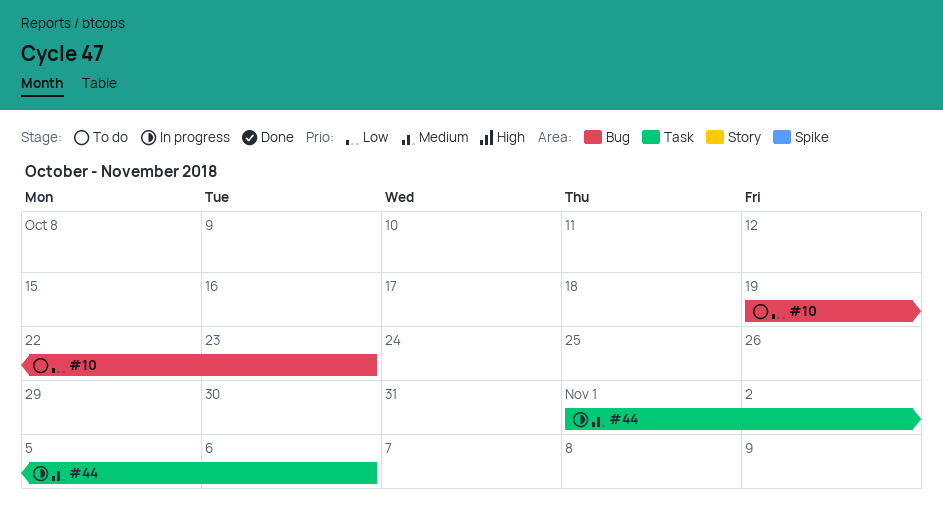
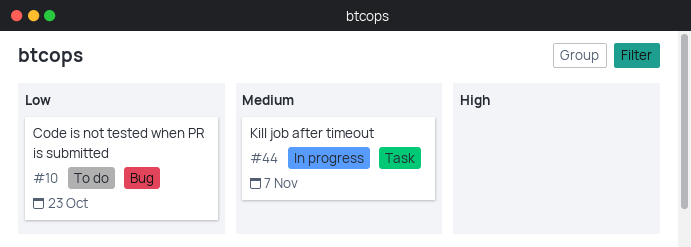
#44, due: Nov 6 -> Nov 7

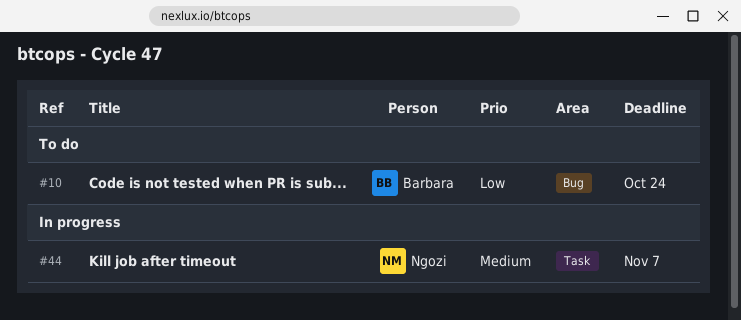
#10, due: Oct 23 -> Oct 24

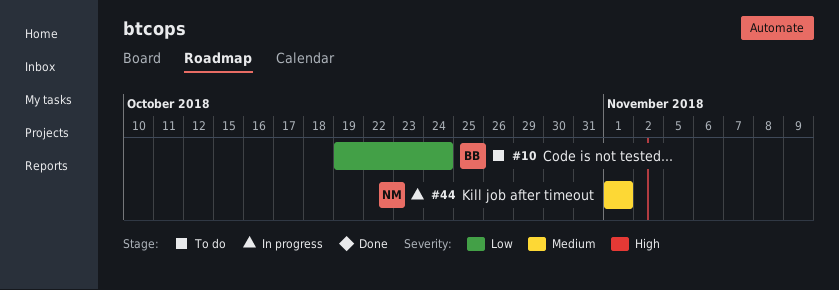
#44, due: Nov 7 -> Nov 1

